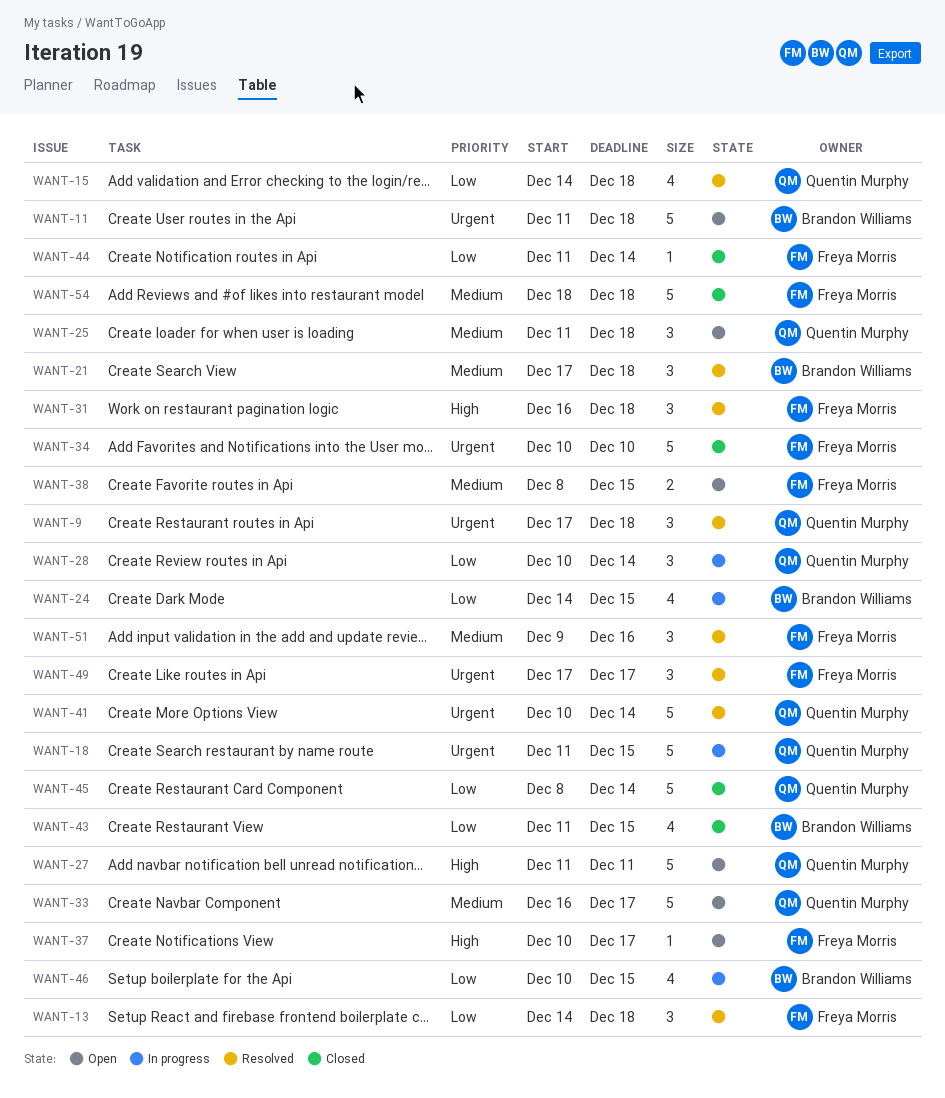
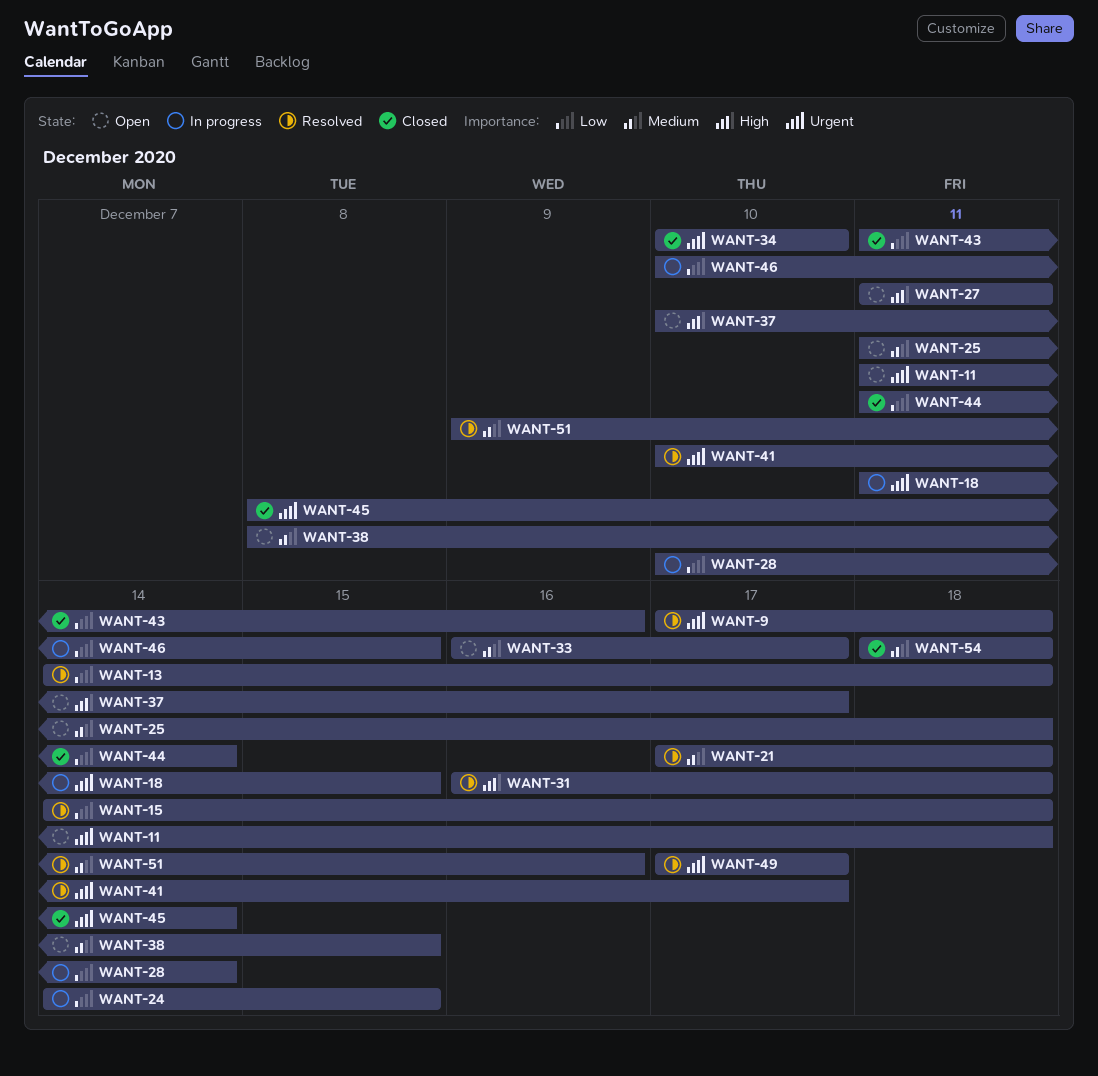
WANT-41, due: Dec 14 -> Dec 17
WANT-43, due: Dec 15 -> Dec 16
WANT-45, priority: Low -> Urgent

